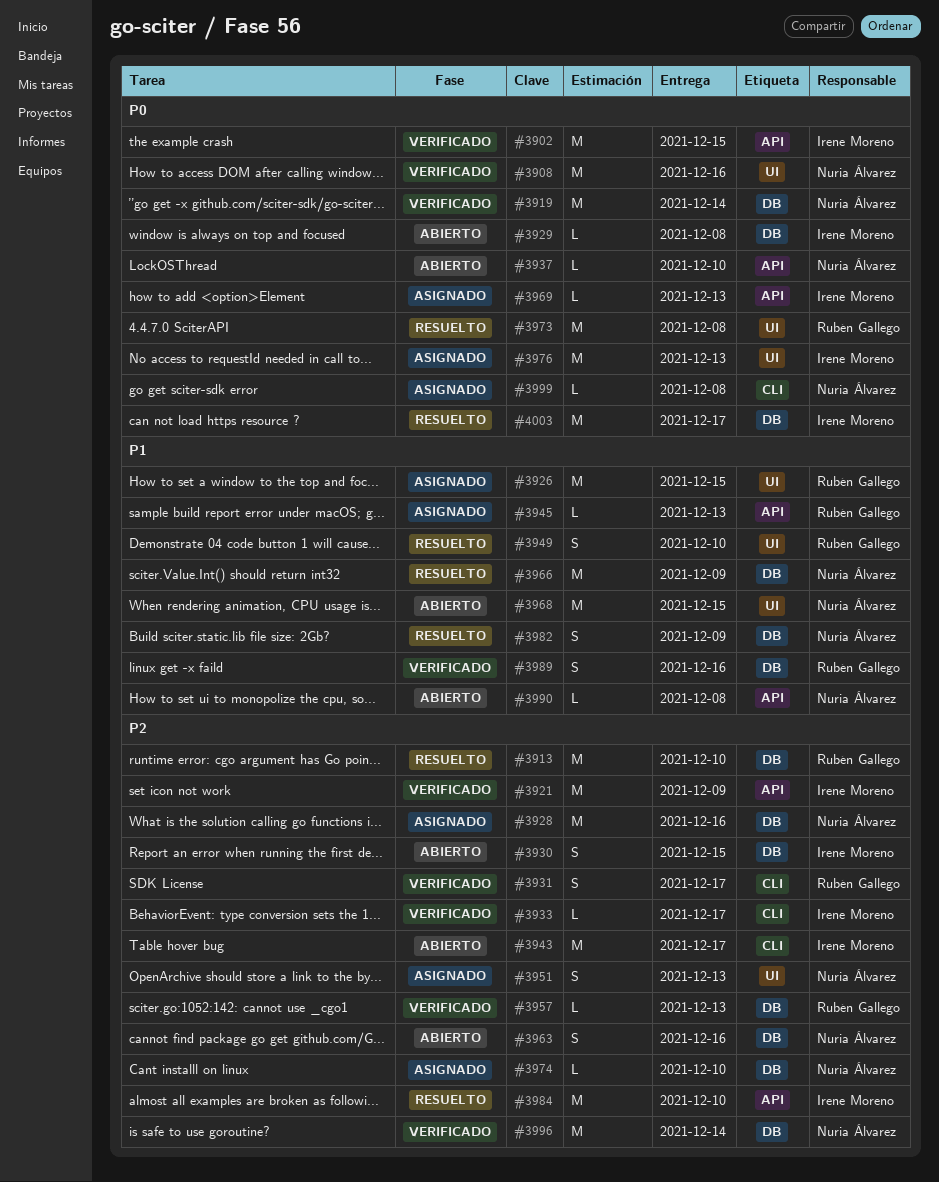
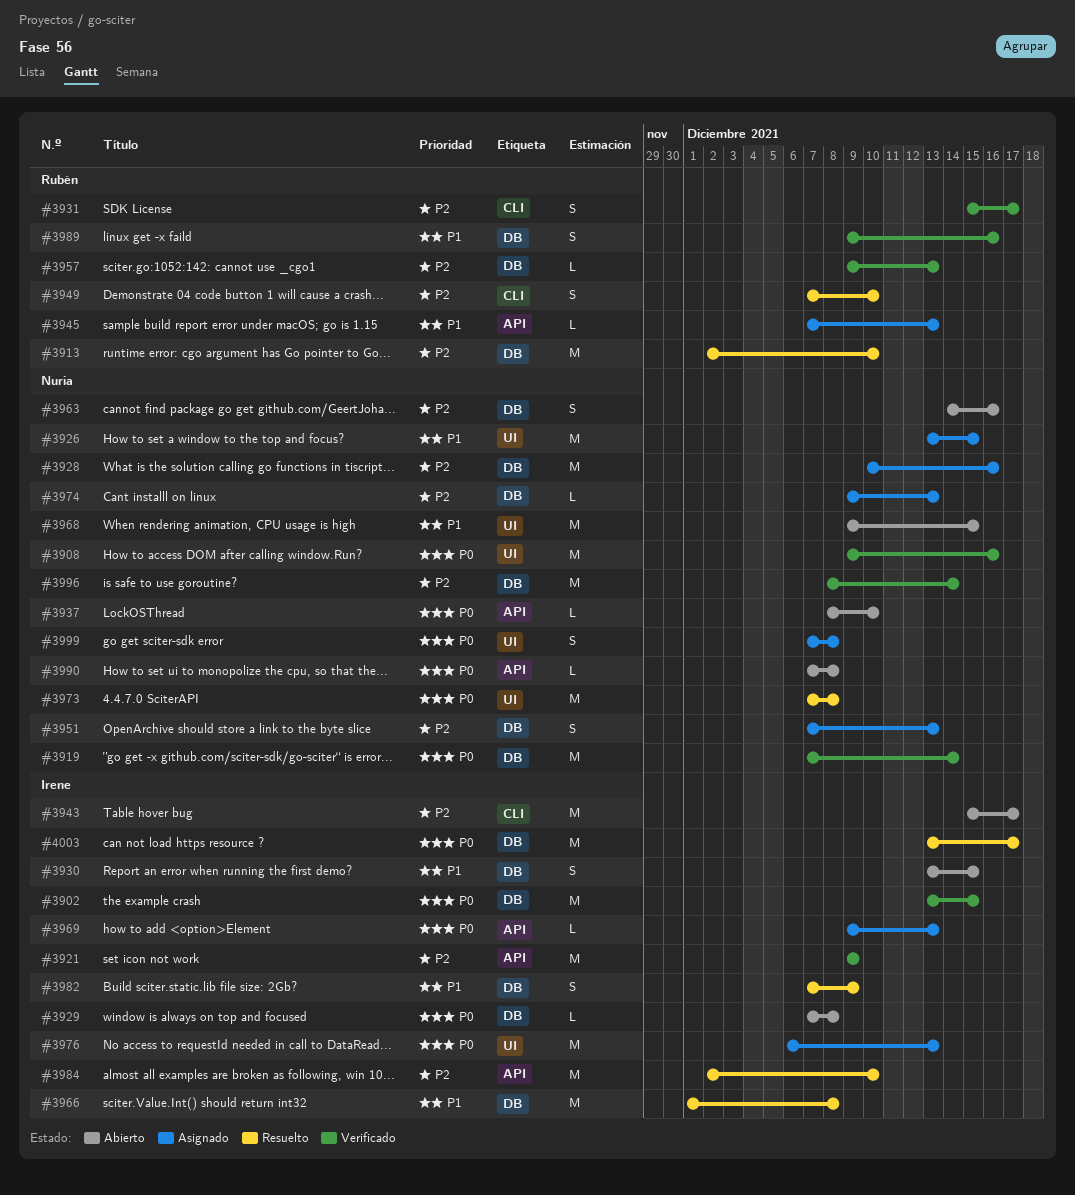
#3902, label: API -> DB
#3926, owner: Rubén Gallego -> Nuria Álvarez
#3930, priority: P2 -> P1
#3933: present -> none
#3949, priority: P1 -> P2
#3949, label: UI -> CLI
#3951, label: UI -> DB
#3966, owner: Nuria Álvarez -> Irene Moreno
#3966, due: Dec 9 -> Dec 8
#3973, owner: Rubén Gallego -> Nuria Álvarez
#3974, due: Dec 10 -> Dec 13
#3982, owner: Nuria Álvarez -> Irene Moreno
#3990, priority: P1 -> P0
#3999, label: CLI -> UI
#3999, estimate: L -> S

